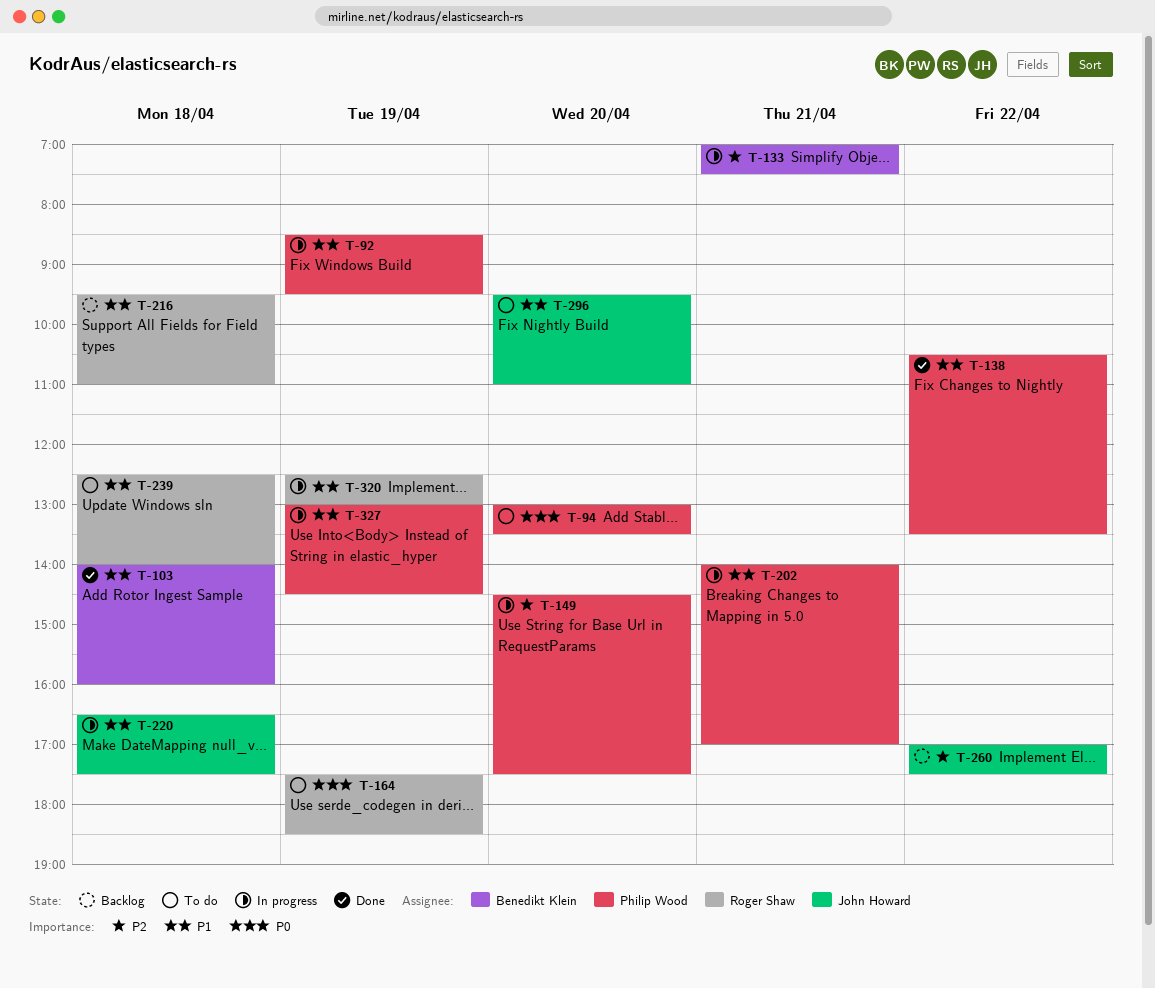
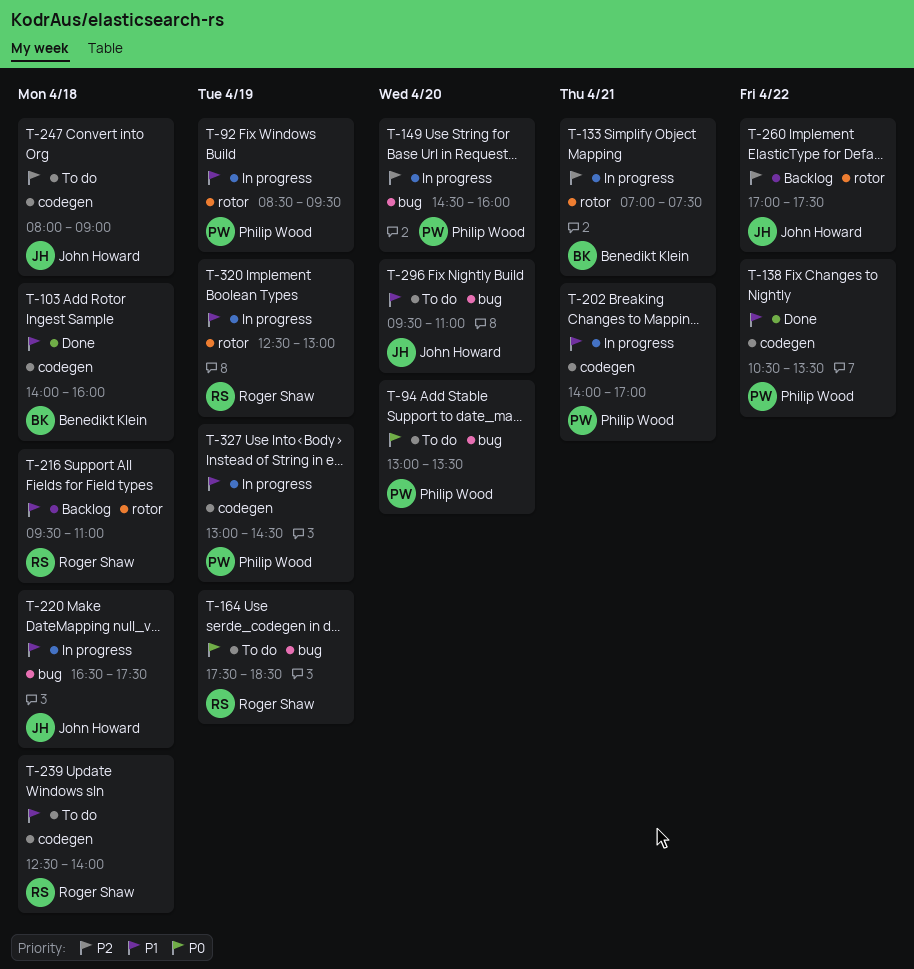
T-149, ends: 17:30 -> 16:00
T-247: none -> present

